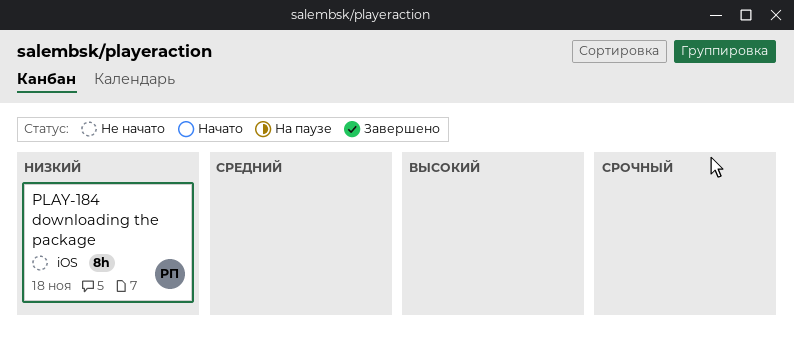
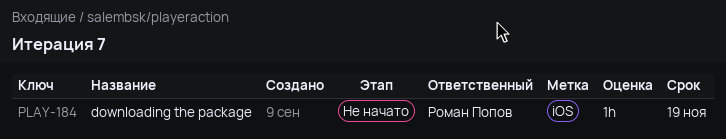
PLAY-184, estimate: 8h -> 1h
PLAY-184, due: Nov 18 -> Nov 19

